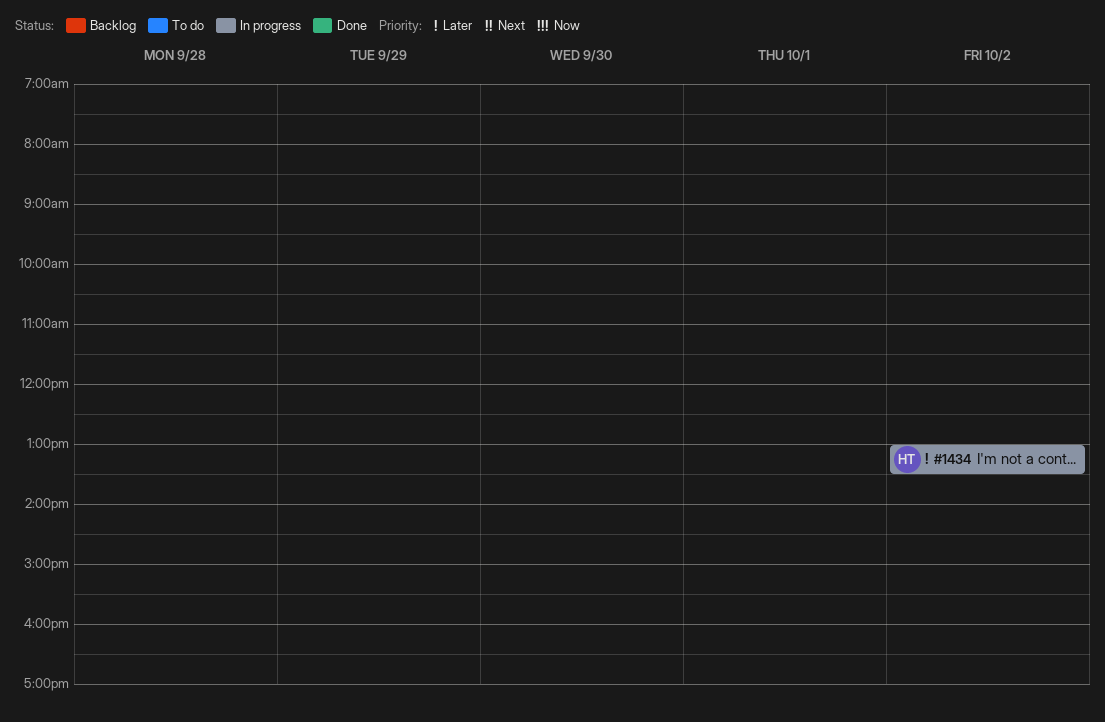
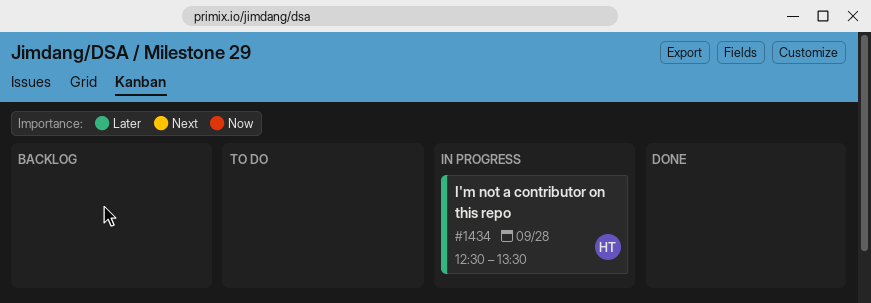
#1434, day: Oct 2 -> Sep 28
#1434, begins: 13:00 -> 12:30

